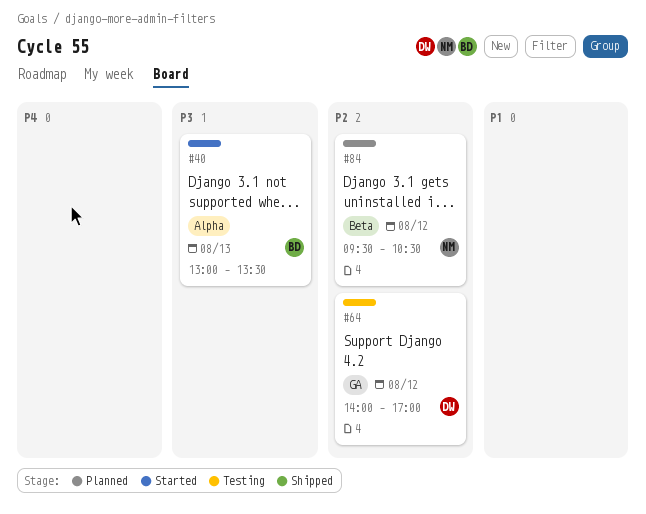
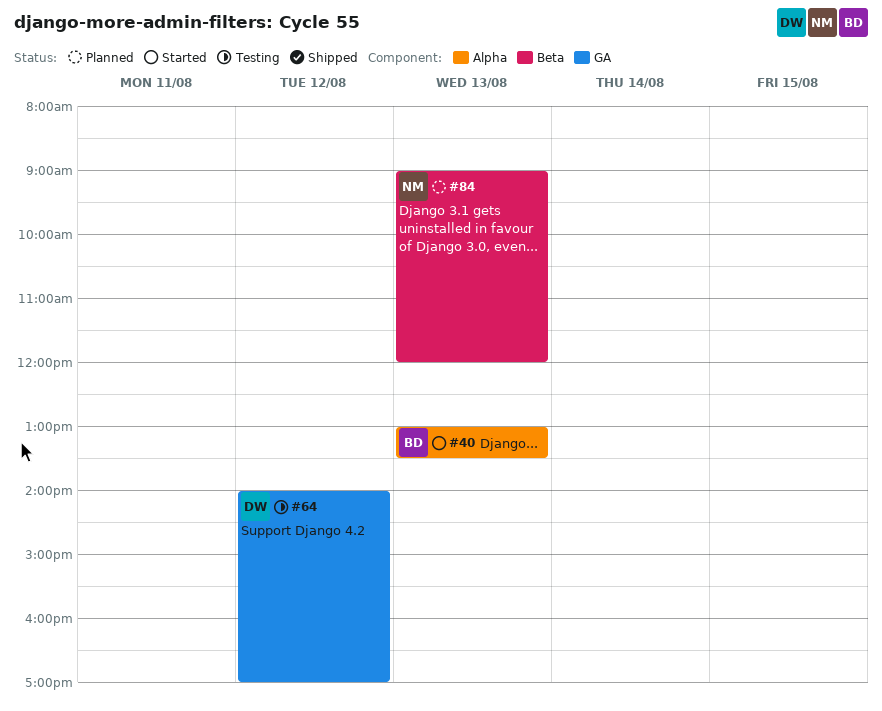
#84, day: Aug 12 -> Aug 13
#84, begins: 09:30 -> 09:00
#84, ends: 10:30 -> 12:00

